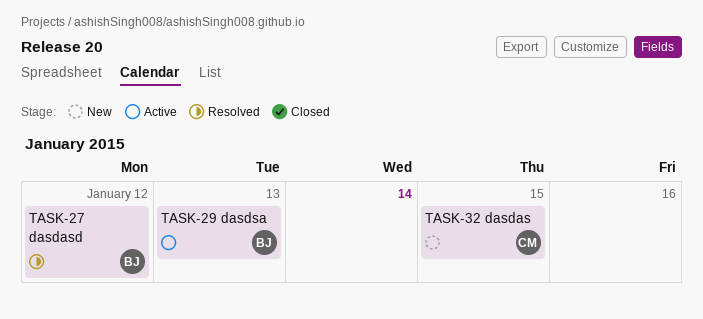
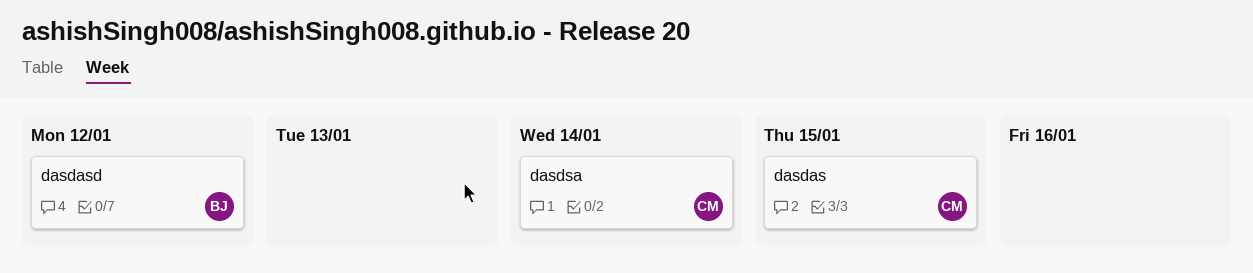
dasdsa, owner: BJ -> CM
dasdsa, due: Jan 13 -> Jan 14

